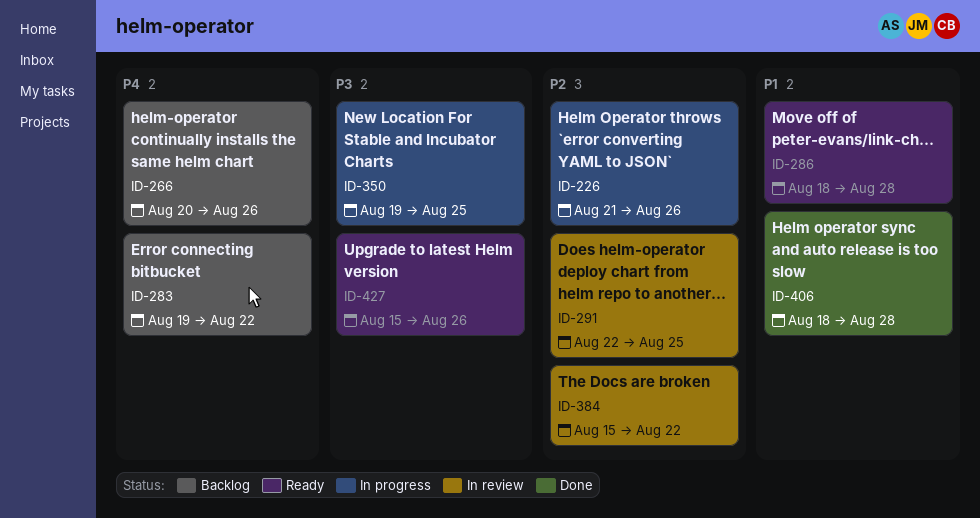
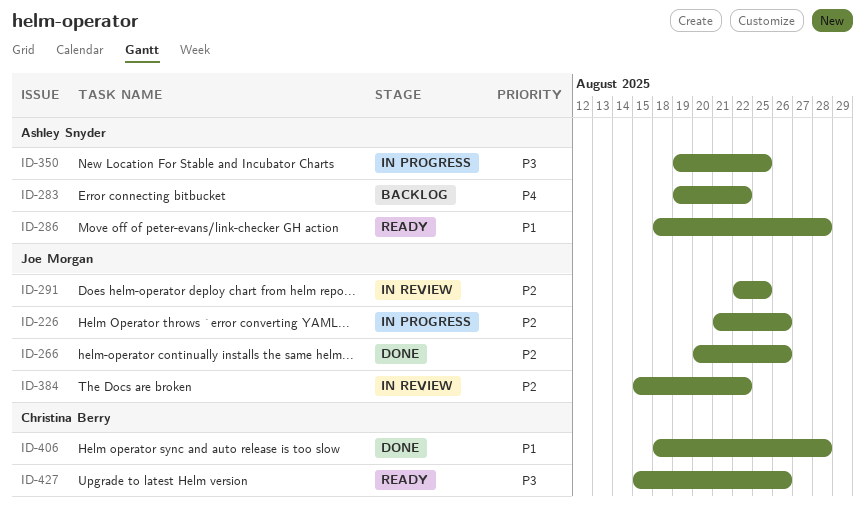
ID-266, status: Backlog -> Done
ID-266, priority: P4 -> P2

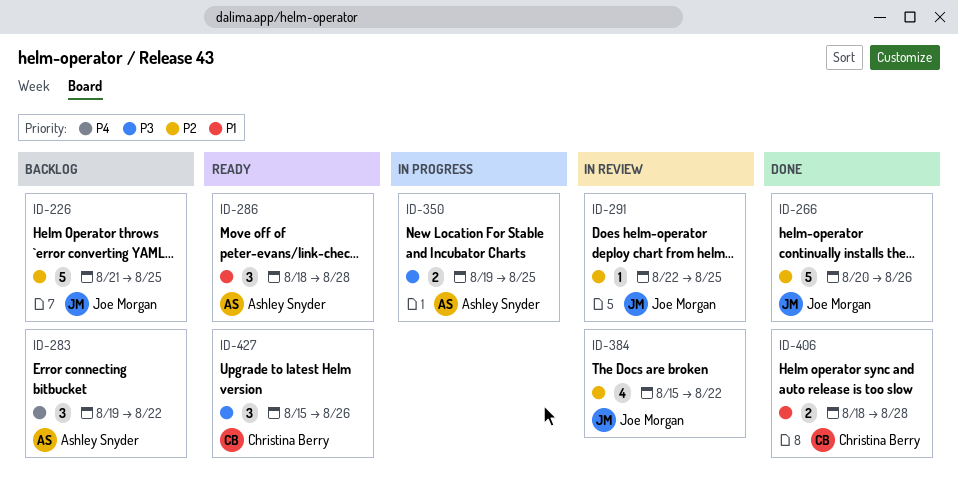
ID-226, status: In progress -> Backlog
ID-226, due: Aug 26 -> Aug 25

